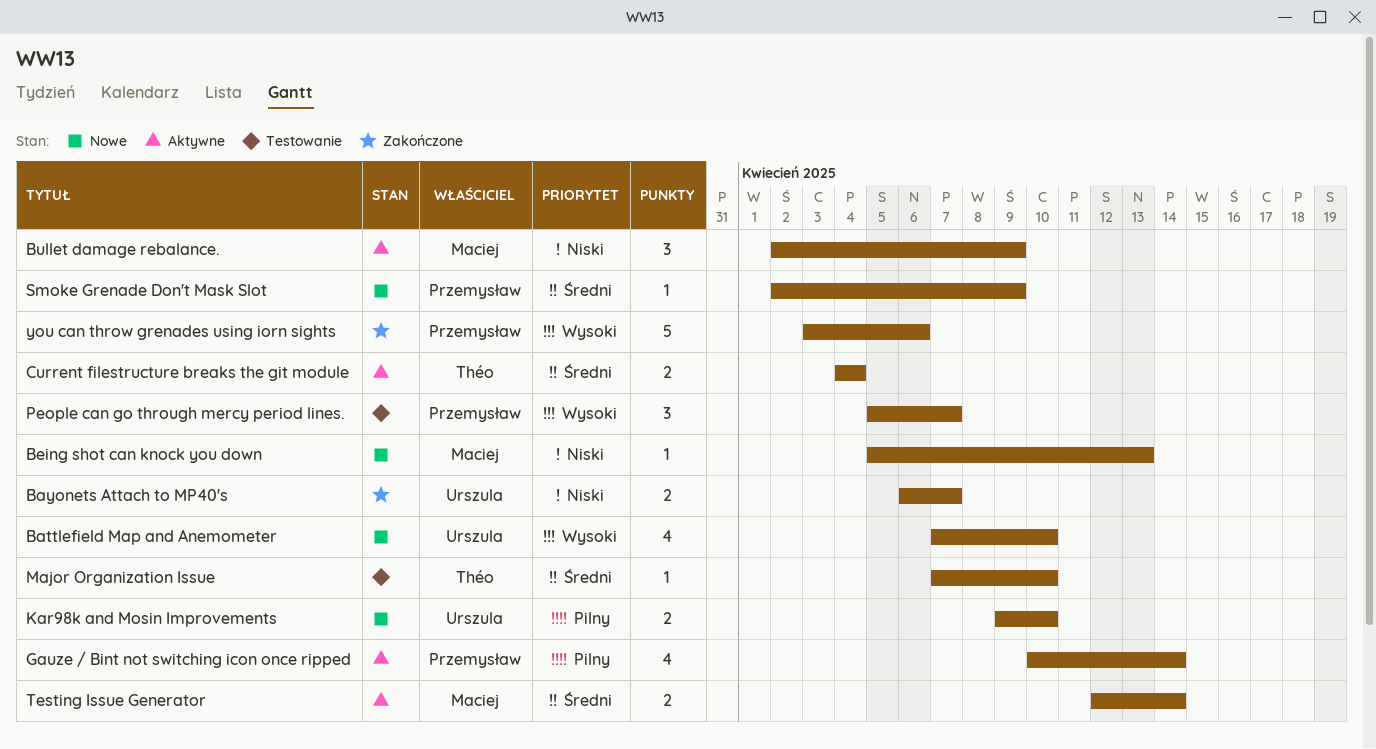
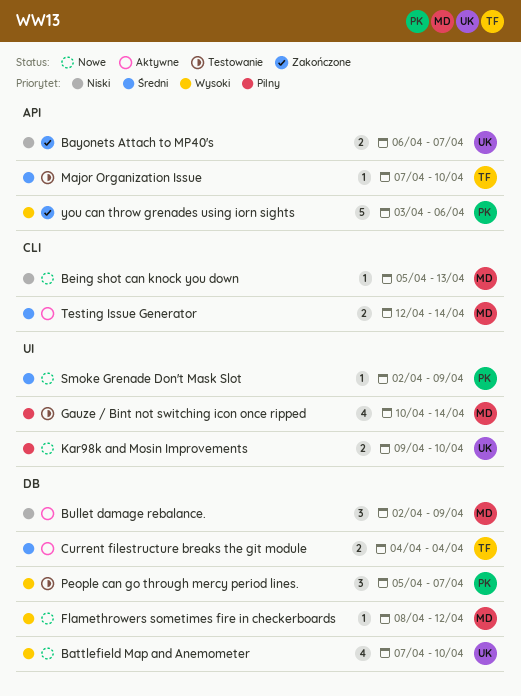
Flamethrowers sometimes fire in checkerboards: none -> present
Gauze / Bint not switching icon once ripped, status: Aktywne -> Testowanie
Gauze / Bint not switching icon once ripped, owner: Przemysław -> Maciej

